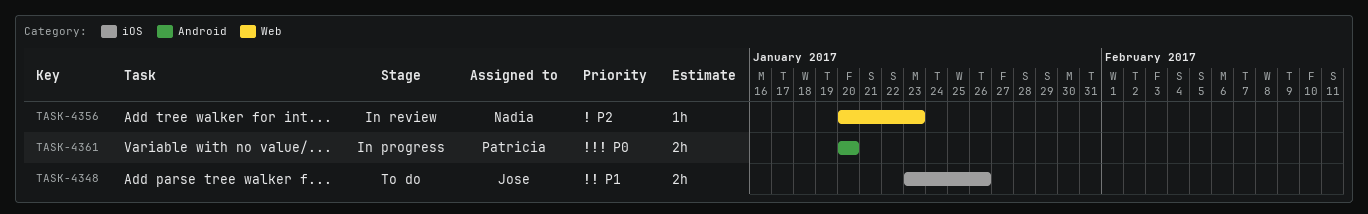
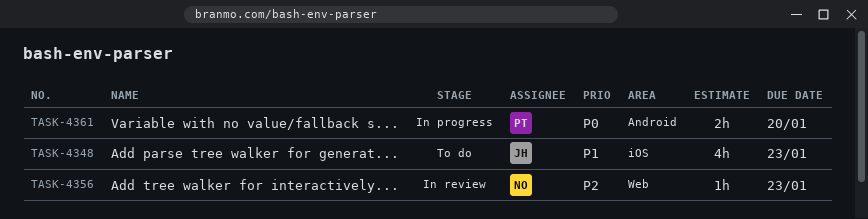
TASK-4348, estimate: 2h -> 4h
TASK-4348, due: Jan 26 -> Jan 23

